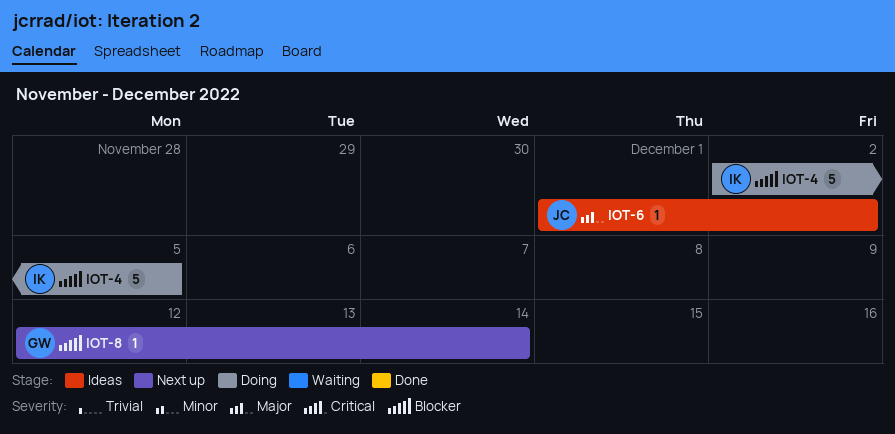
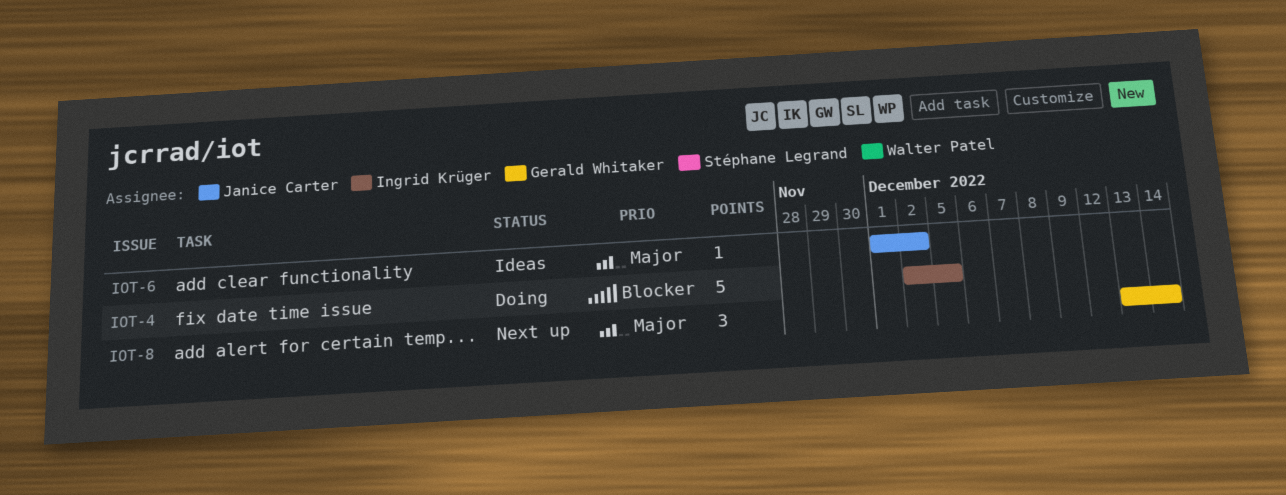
IOT-8, priority: Blocker -> Major
IOT-8, estimate: 1 -> 3
IOT-8, start: Dec 12 -> Dec 13

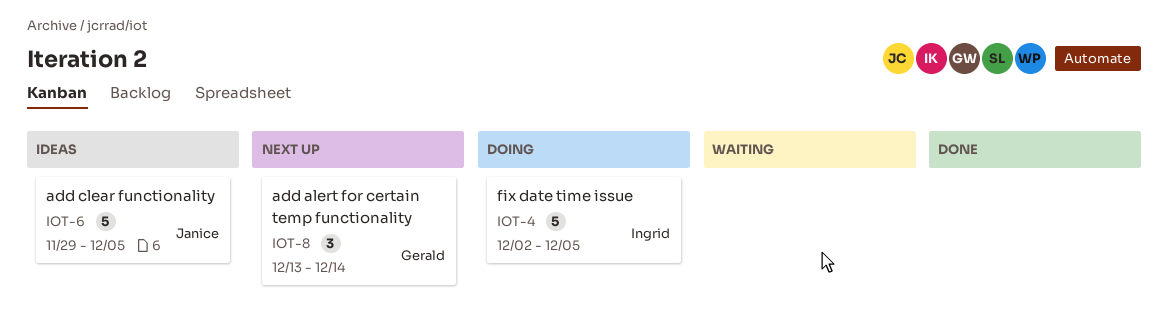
IOT-6, estimate: 1 -> 5
IOT-6, start: Dec 1 -> Nov 29
IOT-6, due: Dec 2 -> Dec 5

